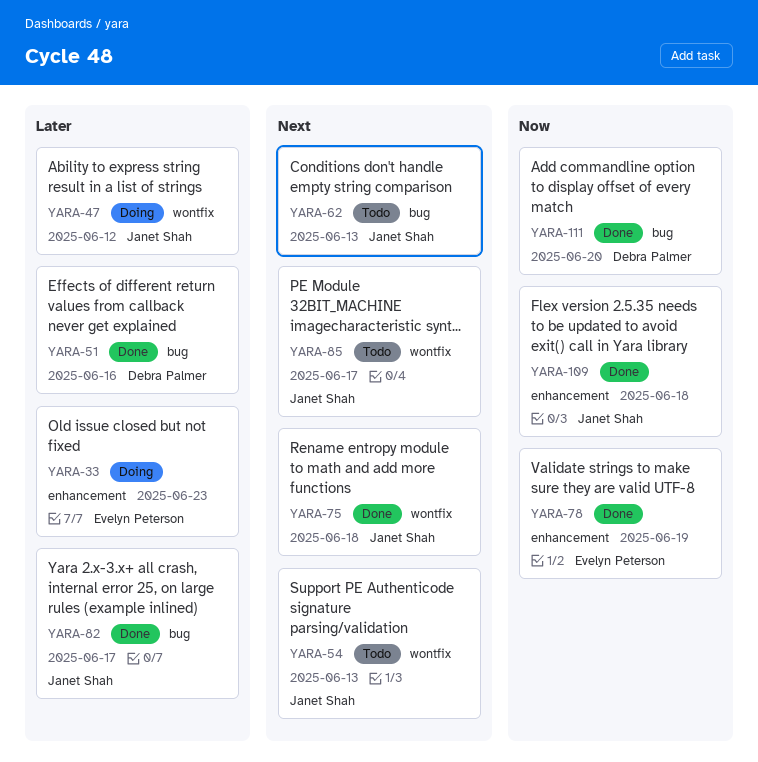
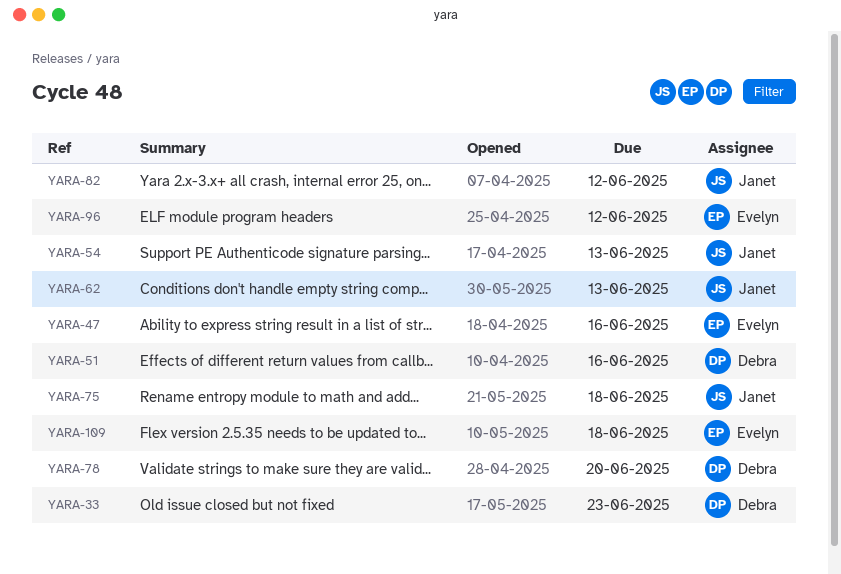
YARA-33, owner: Evelyn Peterson -> Debra Palmer
YARA-47, owner: Janet Shah -> Evelyn Peterson
YARA-47, due: Jun 12 -> Jun 16
YARA-78, owner: Evelyn Peterson -> Debra Palmer
YARA-78, due: Jun 19 -> Jun 20
YARA-82, due: Jun 17 -> Jun 12
YARA-85: present -> none
YARA-96: none -> present
YARA-109, owner: Janet Shah -> Evelyn Peterson
YARA-111: present -> none

